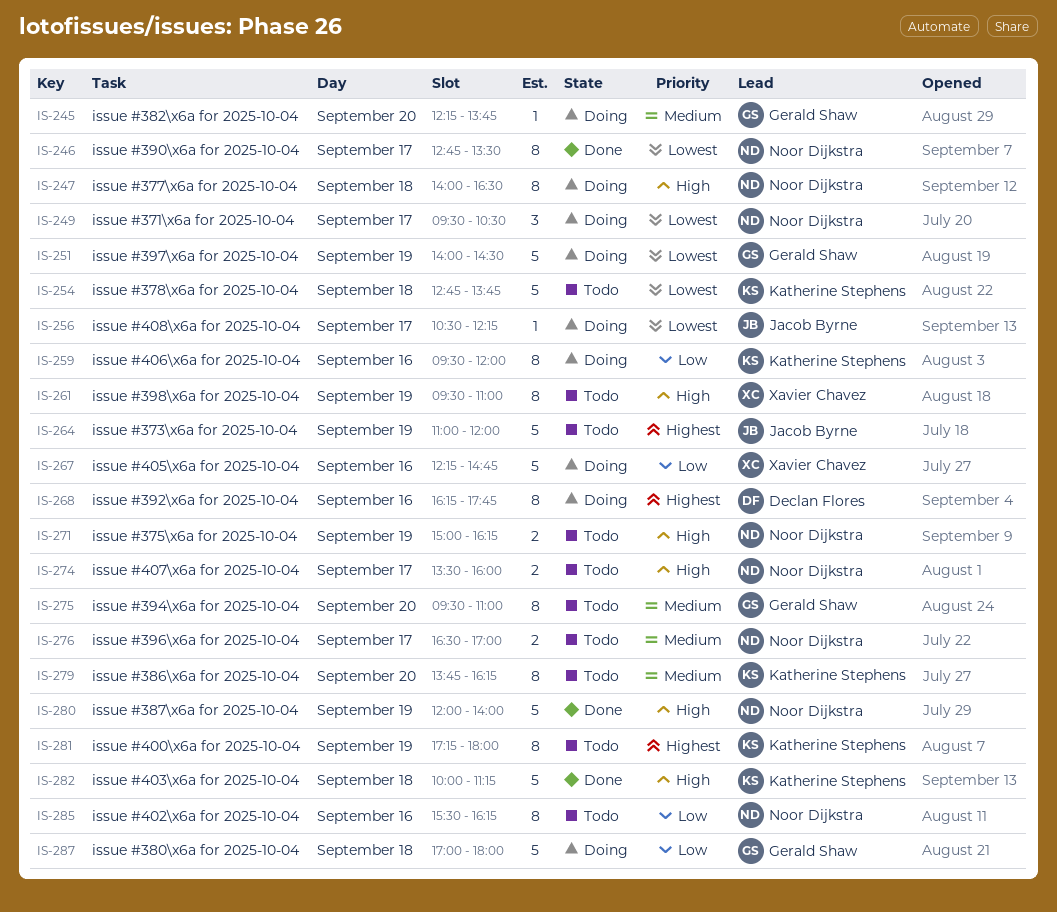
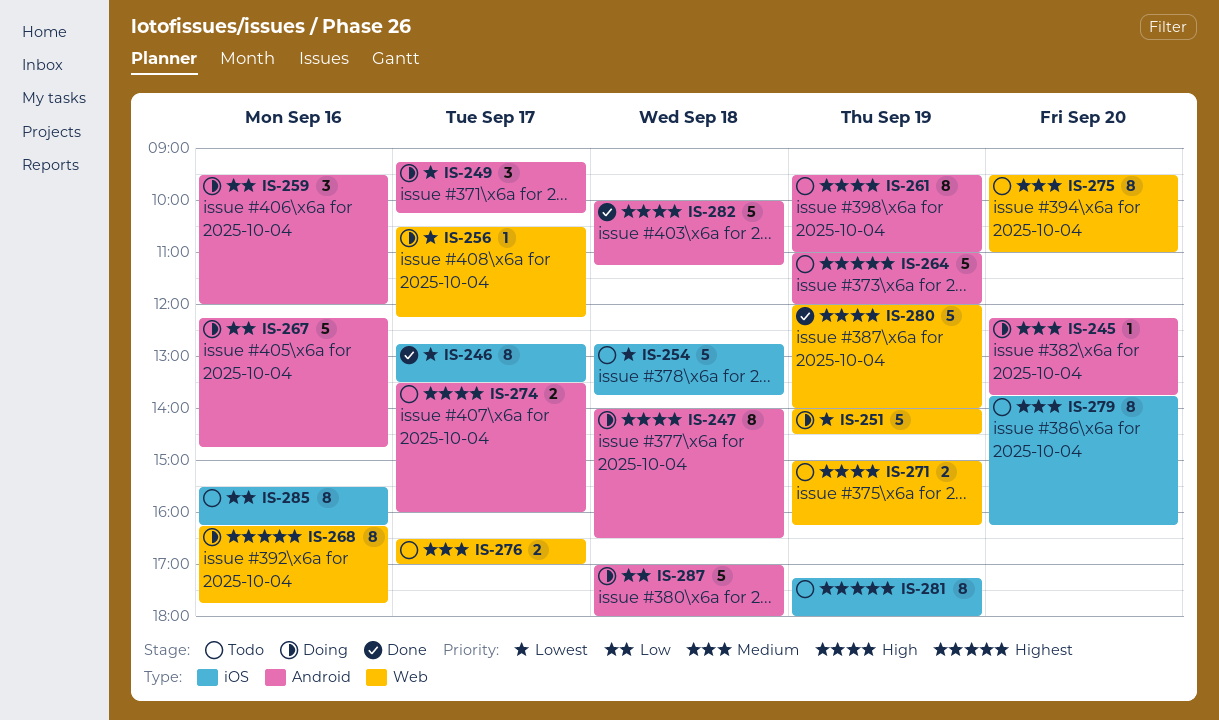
IS-249, begins: 09:30 -> 09:15
IS-249, ends: 10:30 -> 10:15
IS-259, estimate: 8 -> 3

